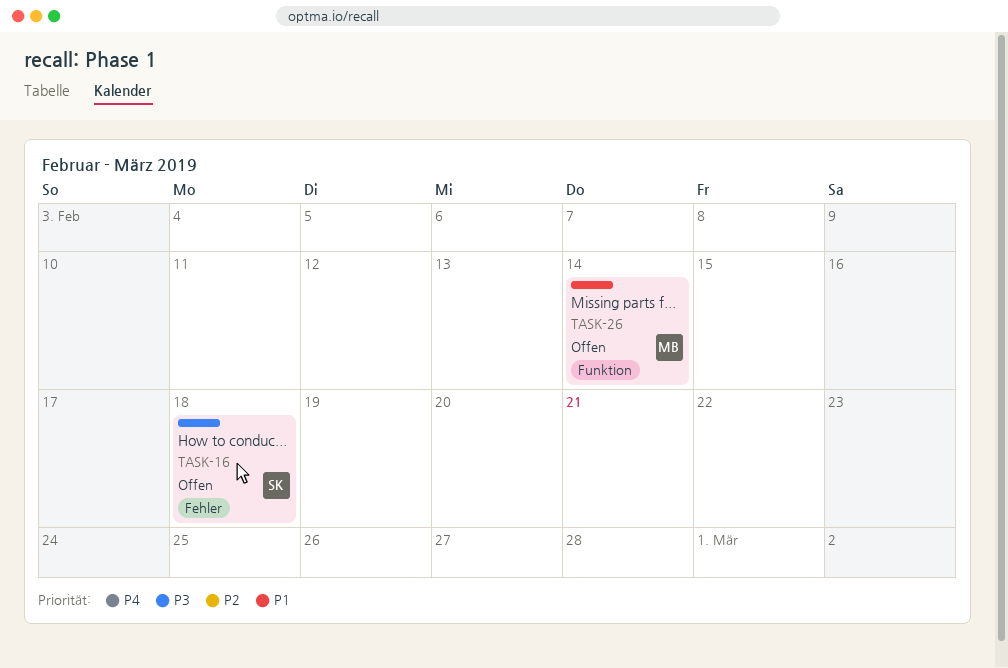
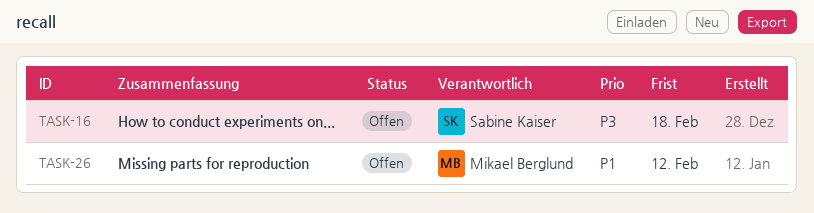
TASK-26, due: Feb 14 -> Feb 12

